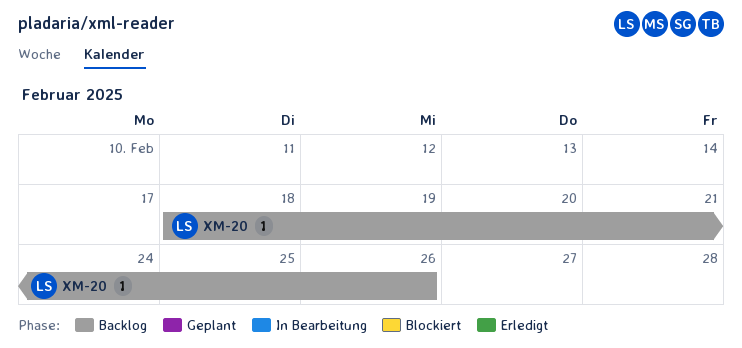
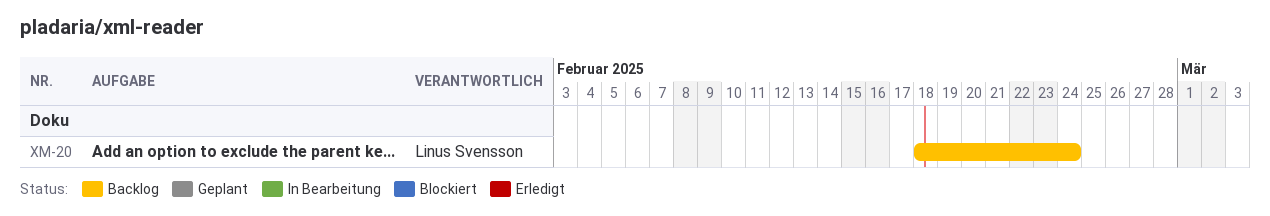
XM-20, due: Feb 26 -> Feb 24

